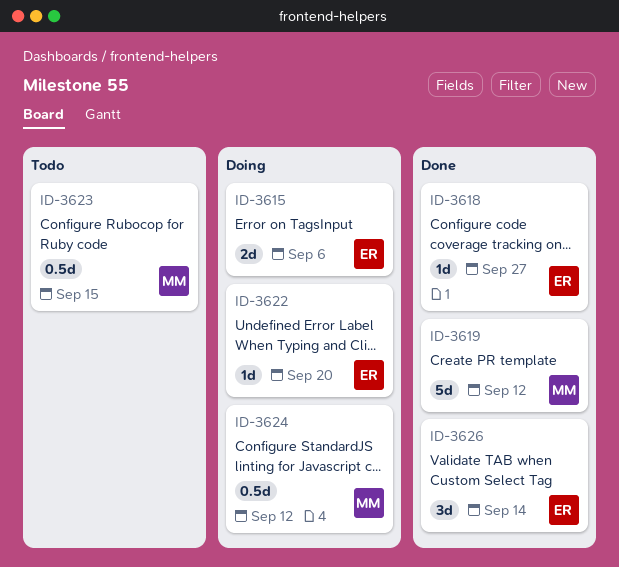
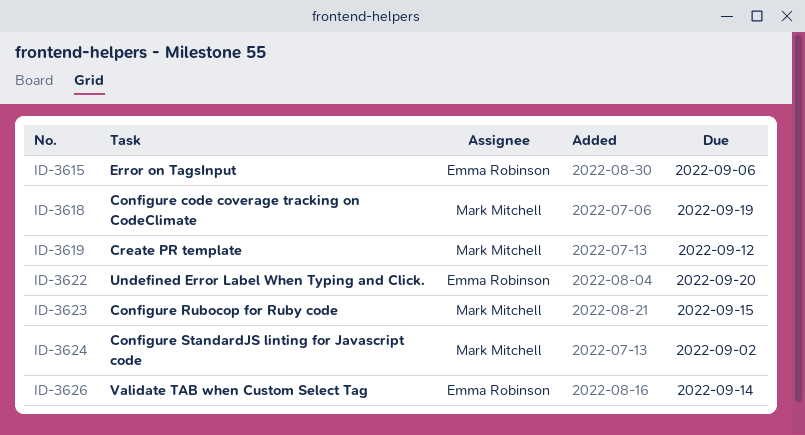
ID-3618, owner: Emma Robinson -> Mark Mitchell
ID-3618, due: Sep 27 -> Sep 19
ID-3624, due: Sep 12 -> Sep 2

